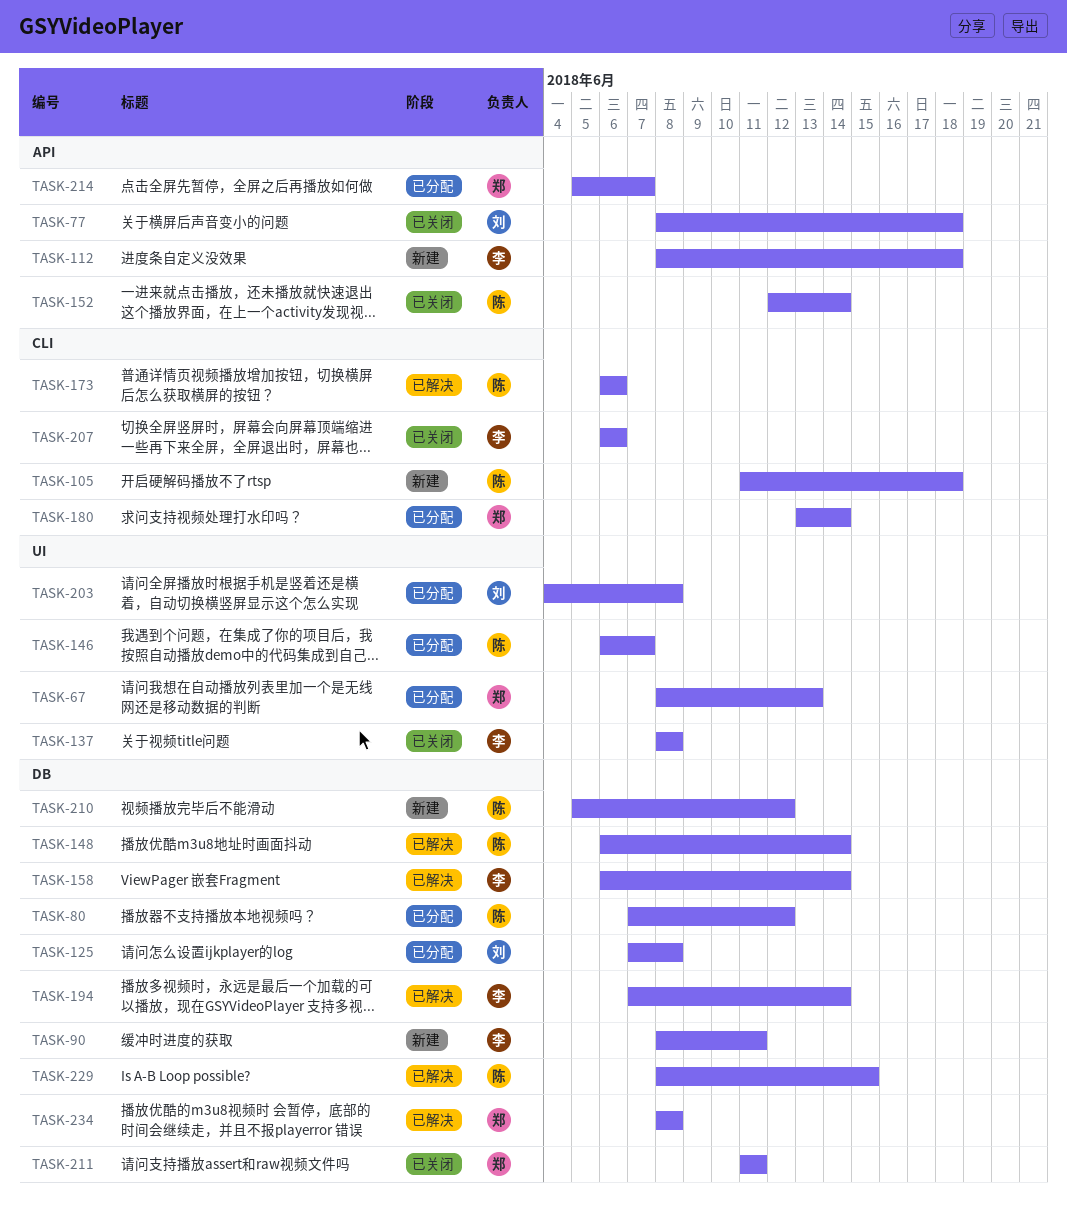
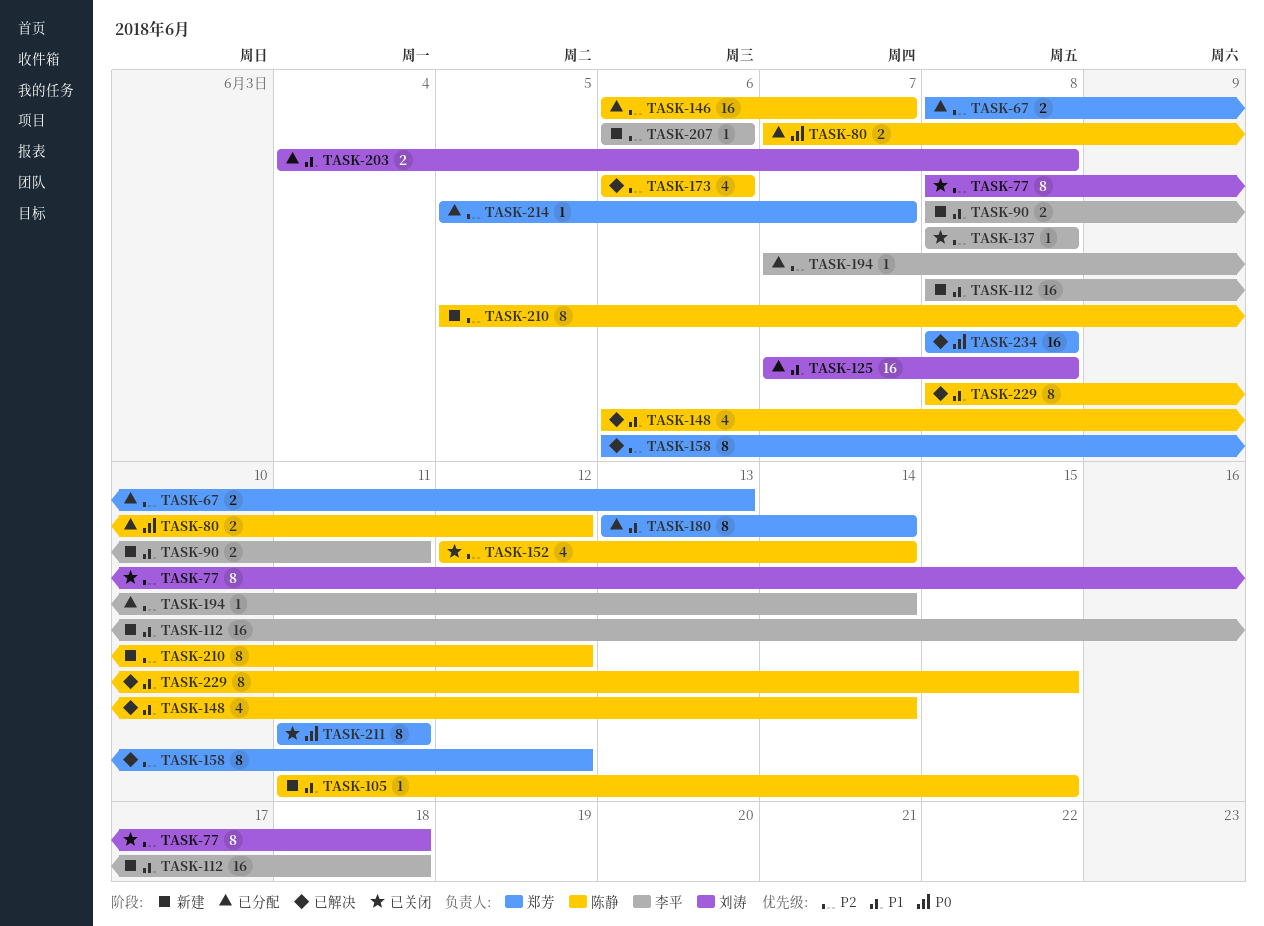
TASK-105, due: Jun 18 -> Jun 15
TASK-158, owner: 李平 -> 郑芳
TASK-158, due: Jun 14 -> Jun 12
TASK-194, status: 已解决 -> 已分配
TASK-207, status: 已关闭 -> 新建

